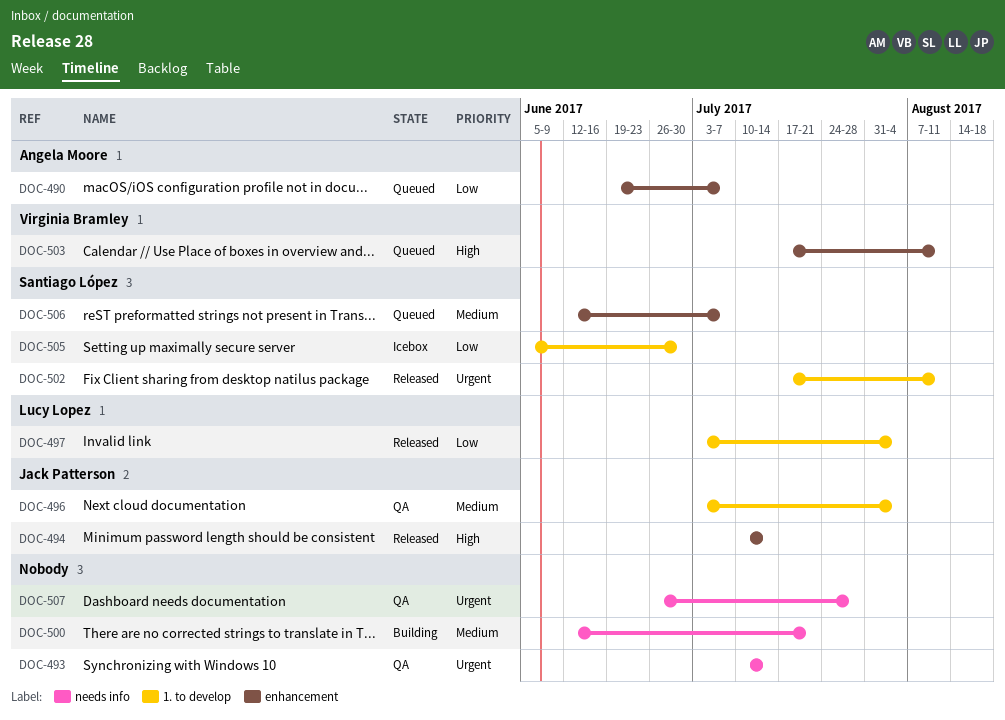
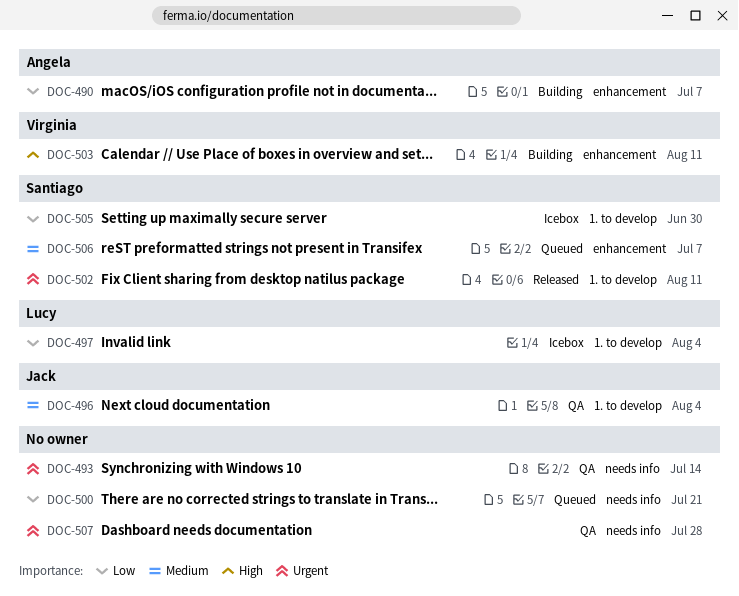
DOC-490, status: Queued -> Building
DOC-494: present -> none
DOC-497, status: Released -> Icebox
DOC-500, status: Building -> Queued
DOC-500, priority: Medium -> Low
DOC-503, status: Queued -> Building

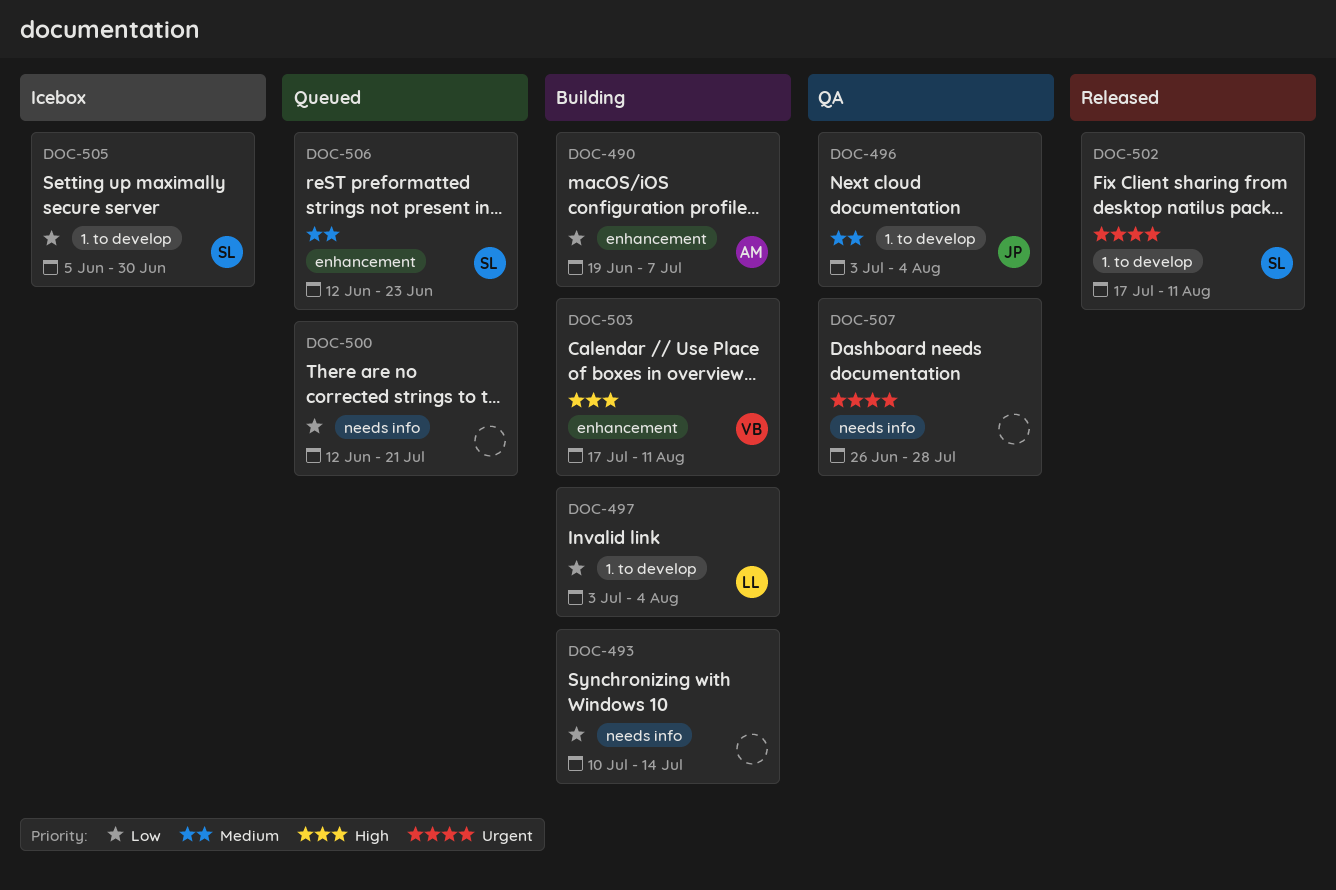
DOC-493, status: QA -> Building
DOC-493, priority: Urgent -> Low
DOC-497, status: Icebox -> Building
DOC-506, due: Jul 7 -> Jun 23

